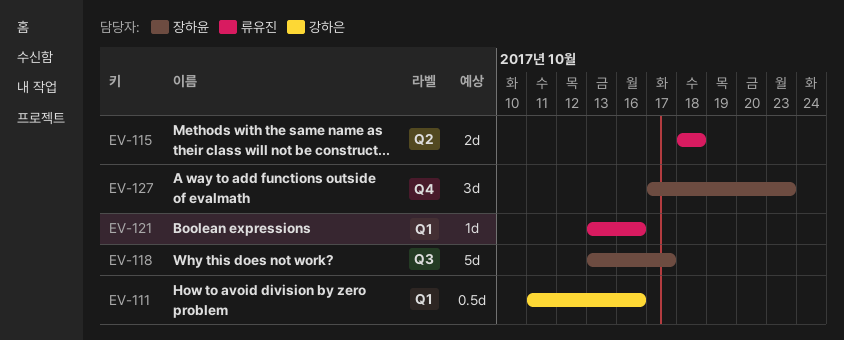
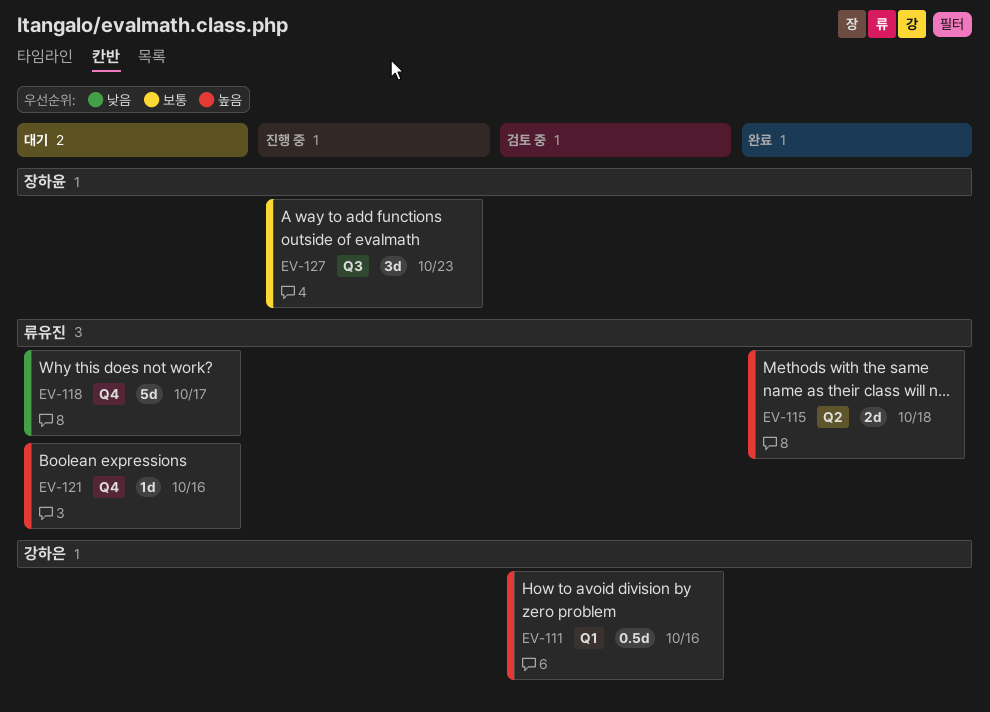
EV-118, owner: 장하윤 -> 류유진
EV-118, label: Q3 -> Q4
EV-121, label: Q1 -> Q4
EV-127, label: Q4 -> Q3

